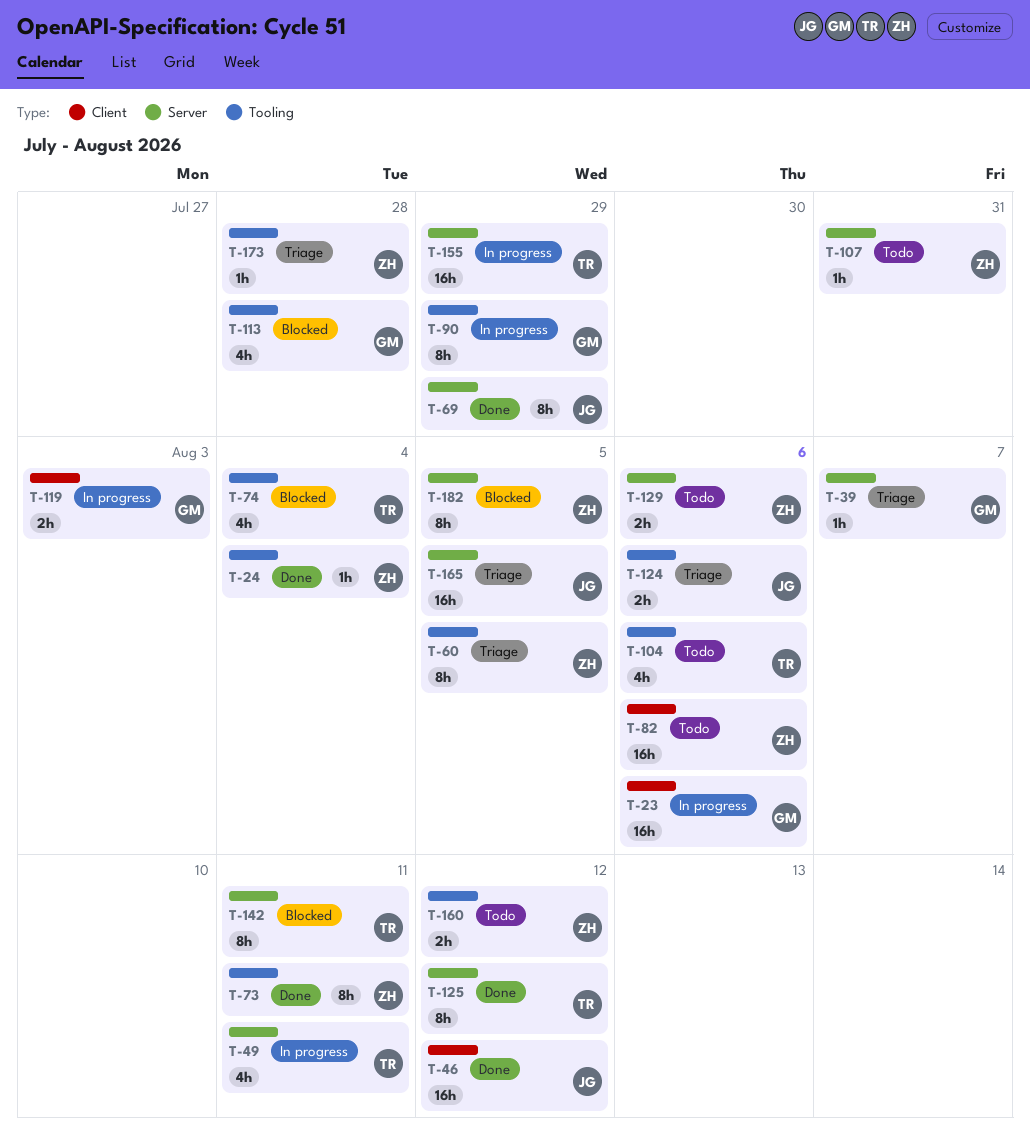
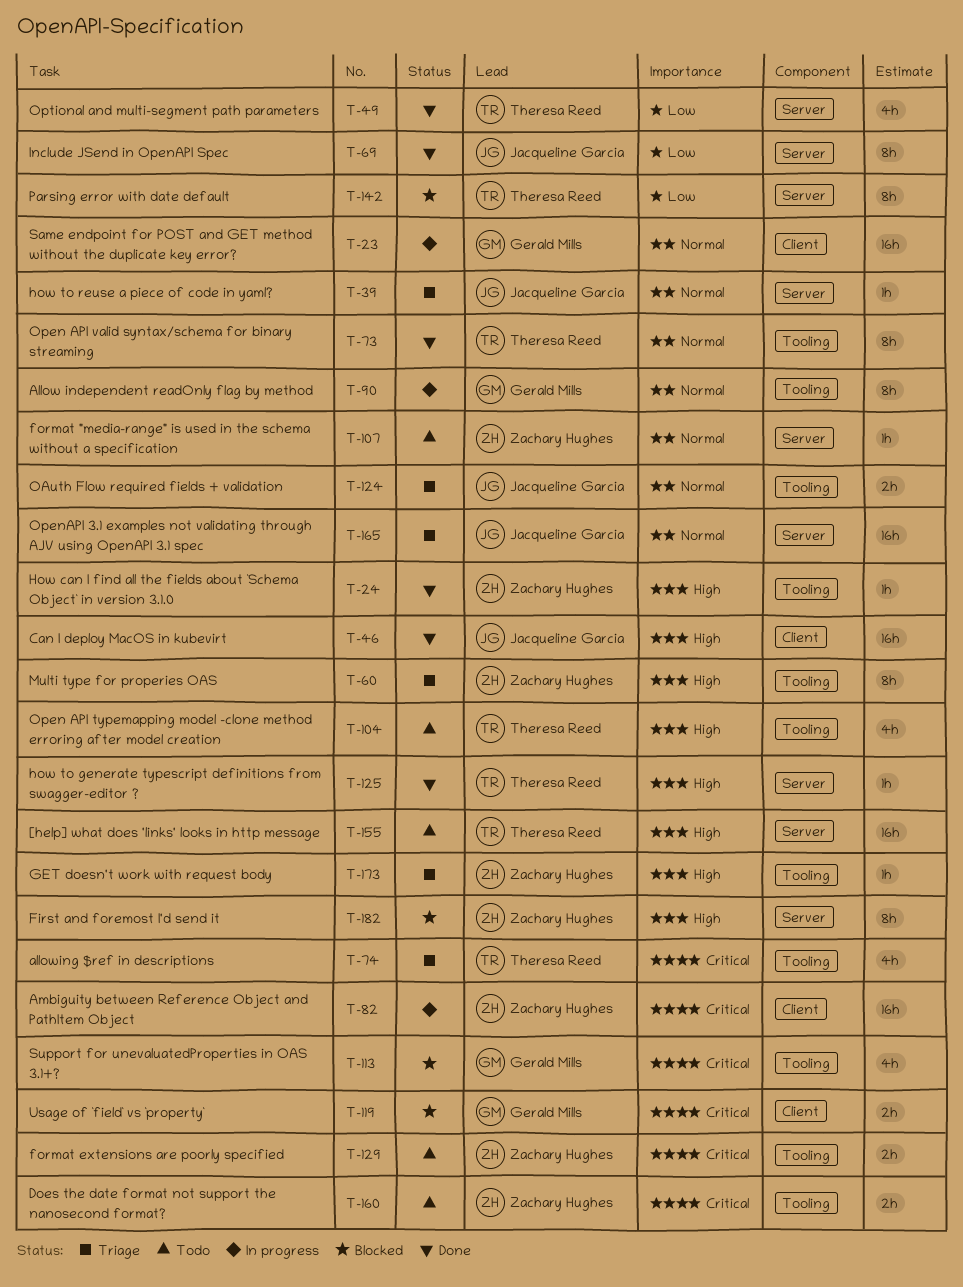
T-39, owner: Gerald Mills -> Jacqueline Garcia
T-49, status: In progress -> Done
T-73, owner: Zachary Hughes -> Theresa Reed
T-74, status: Blocked -> Triage
T-82, status: Todo -> In progress
T-119, status: In progress -> Blocked
T-125, estimate: 8h -> 1h
T-129, label: Server -> Tooling
T-155, status: In progress -> Todo

